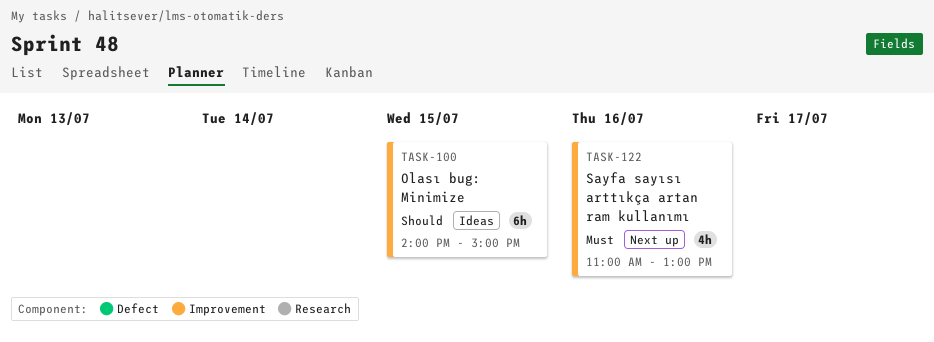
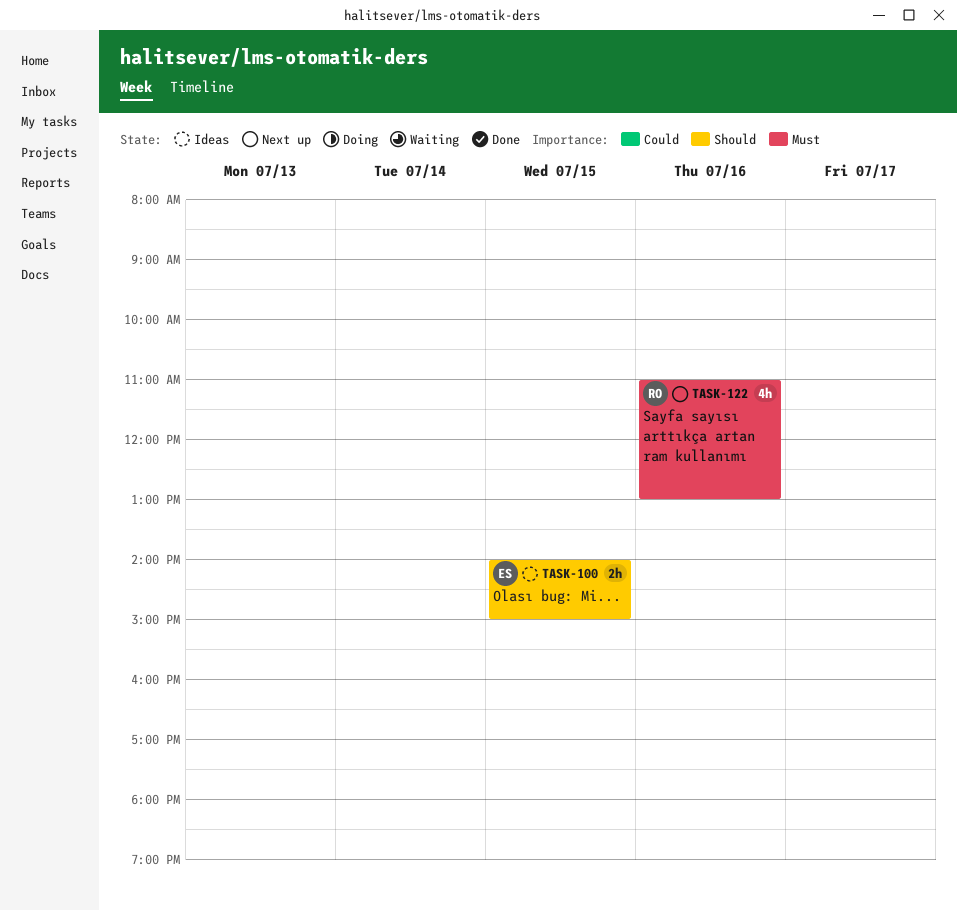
TASK-100, estimate: 6h -> 2h

